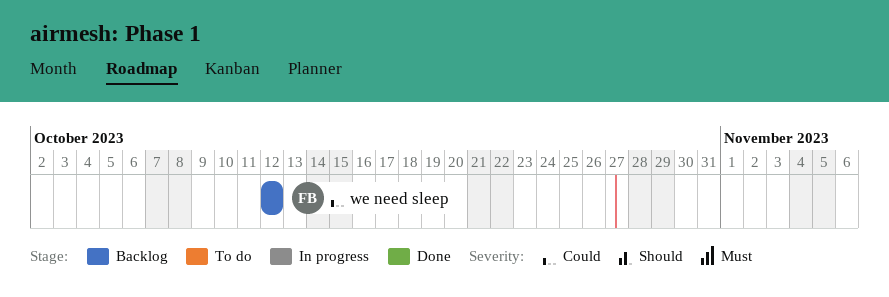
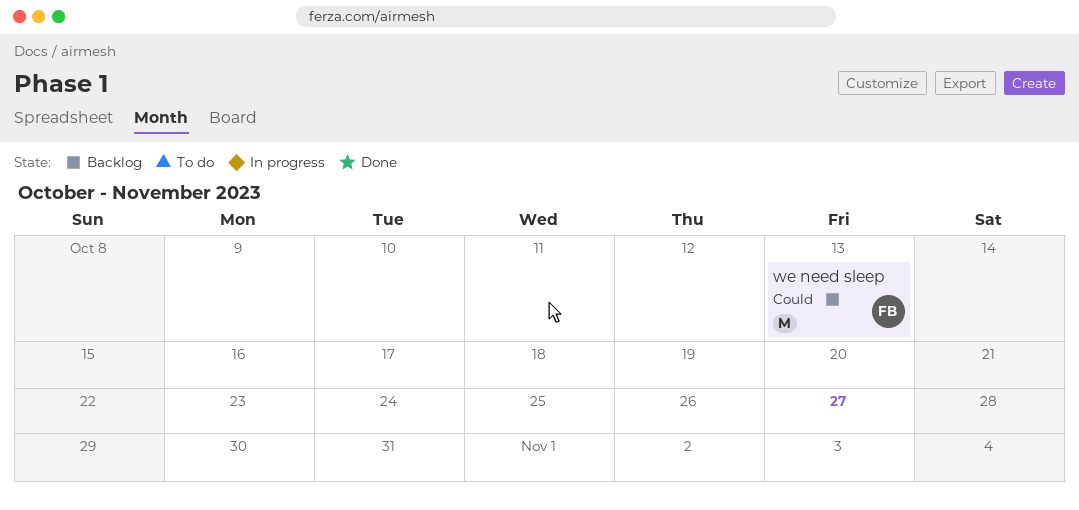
we need sleep, due: Oct 12 -> Oct 13

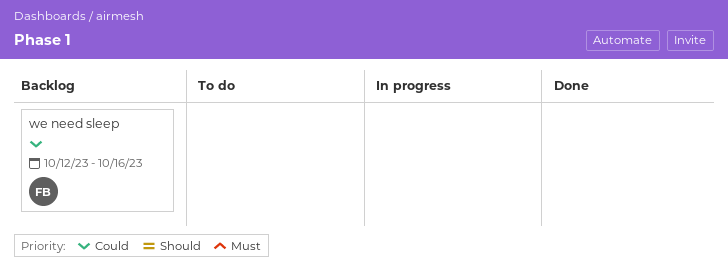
we need sleep, due: Oct 13 -> Oct 16

